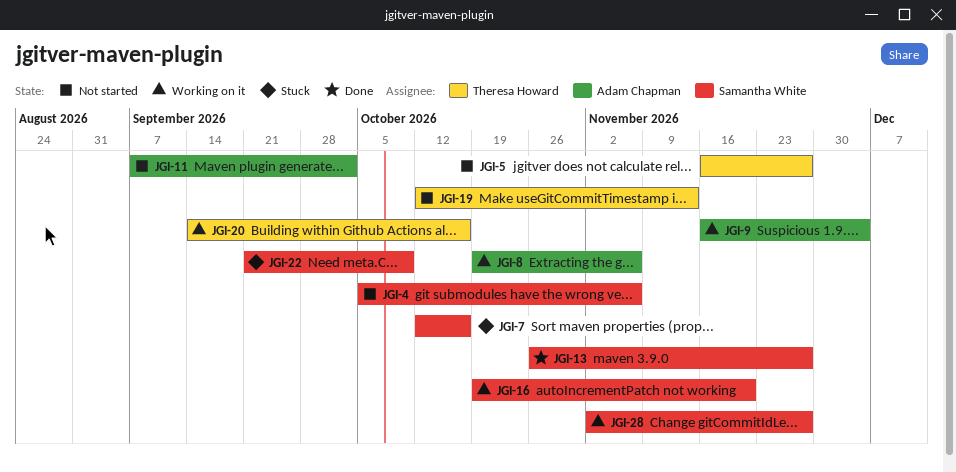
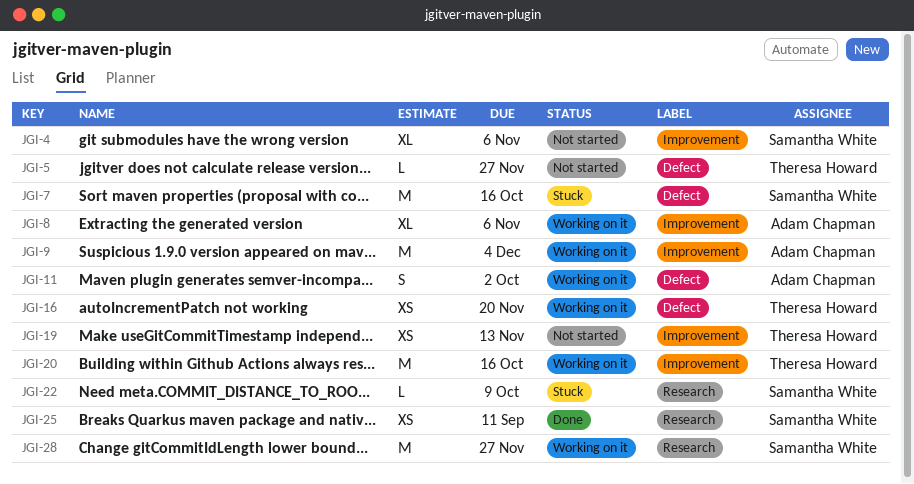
JGI-11, status: Not started -> Working on it
JGI-13: present -> none
JGI-16, owner: Samantha White -> Theresa Howard
JGI-25: none -> present

